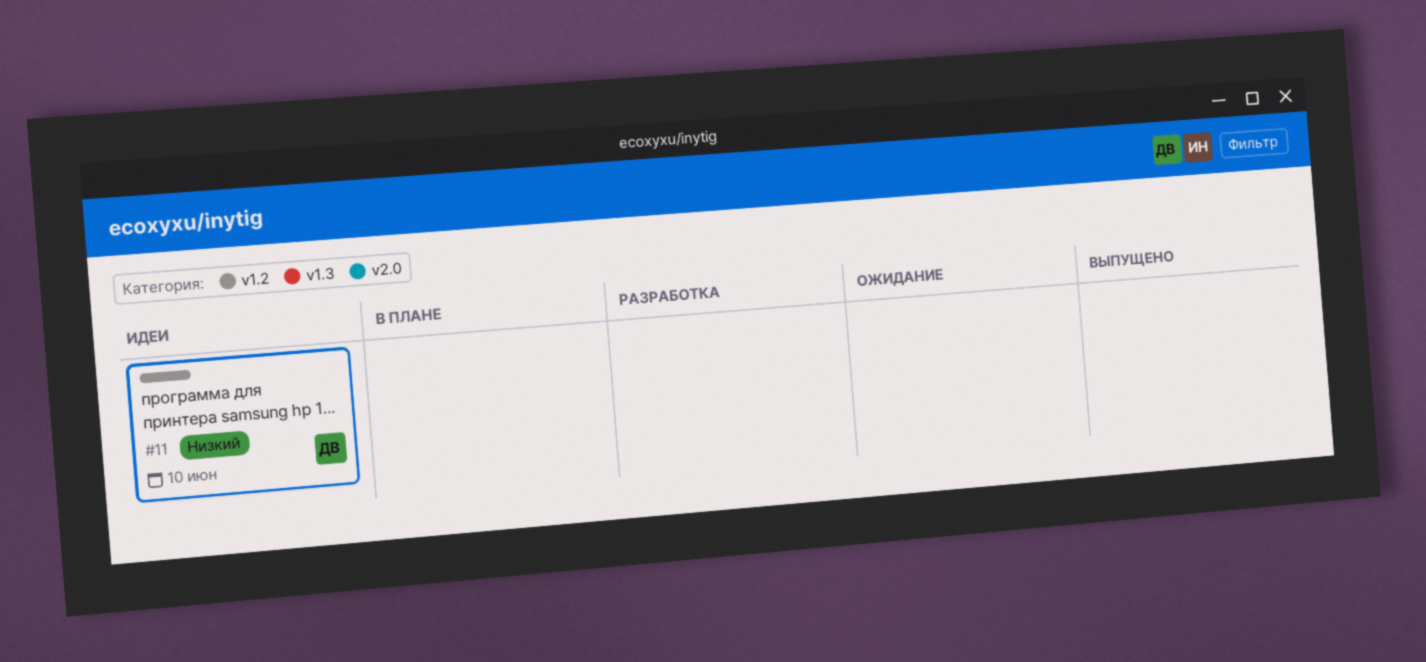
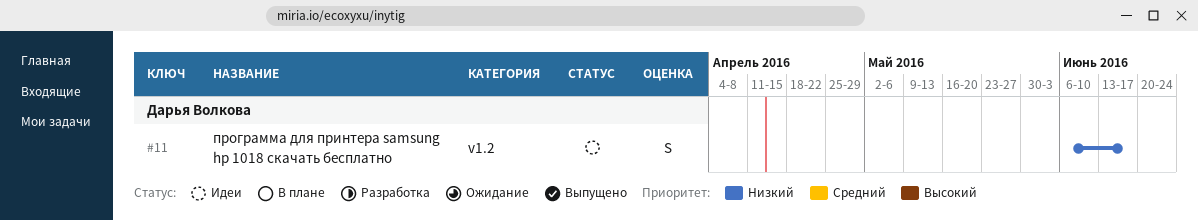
#11, due: Jun 10 -> Jun 17

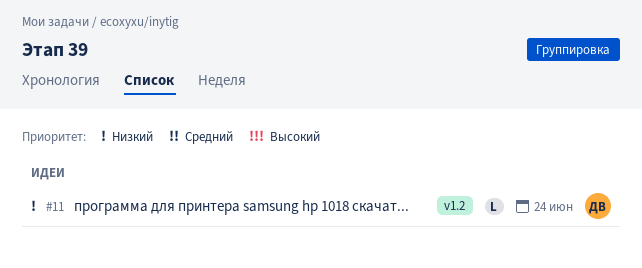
#11, estimate: S -> L
#11, due: Jun 17 -> Jun 24

